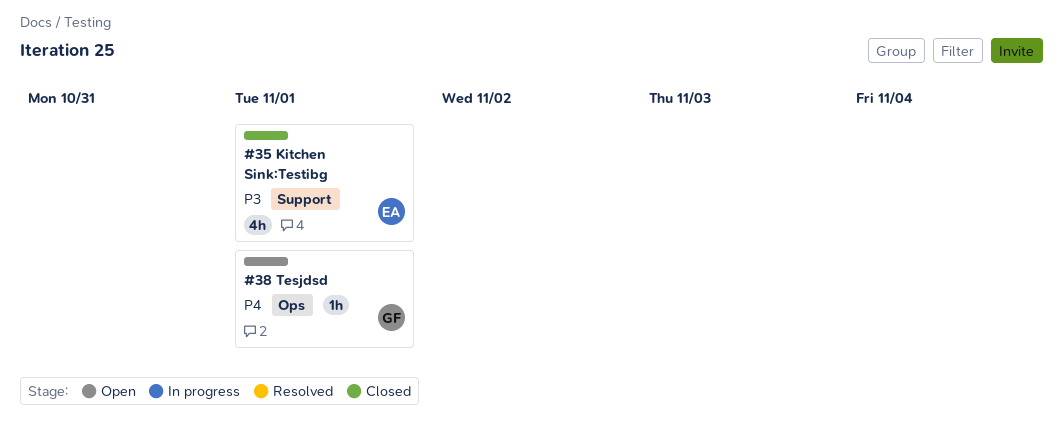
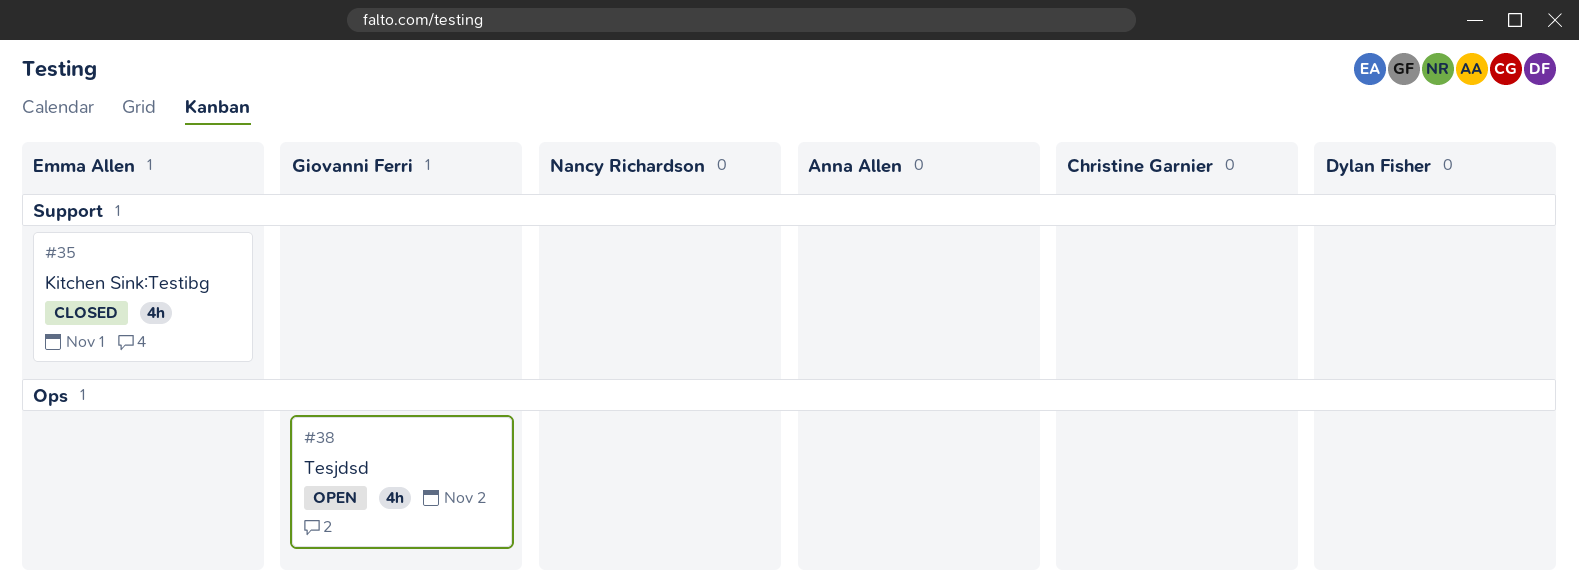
#38, estimate: 1h -> 4h
#38, due: Nov 1 -> Nov 2

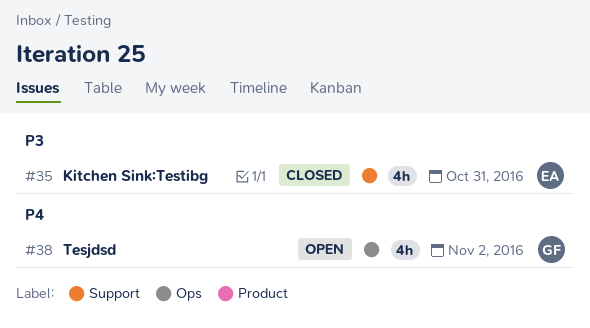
#35, due: Nov 1 -> Oct 31

